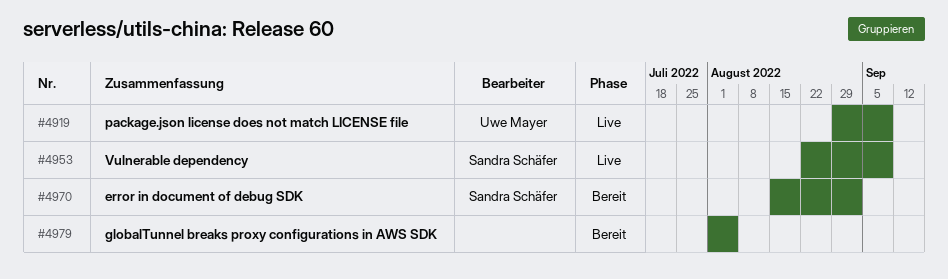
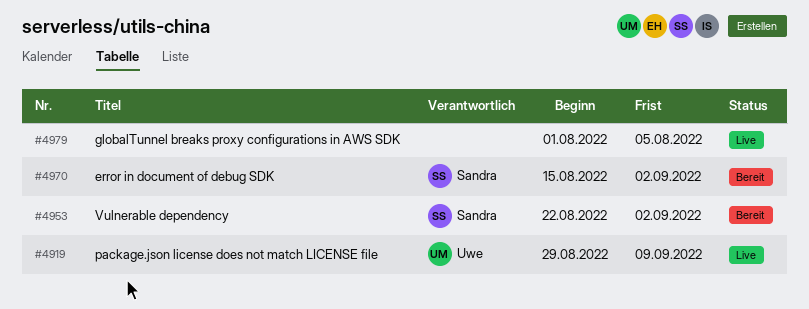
#4953, status: Live -> Bereit
#4953, due: Sep 9 -> Sep 2
#4979, status: Bereit -> Live

